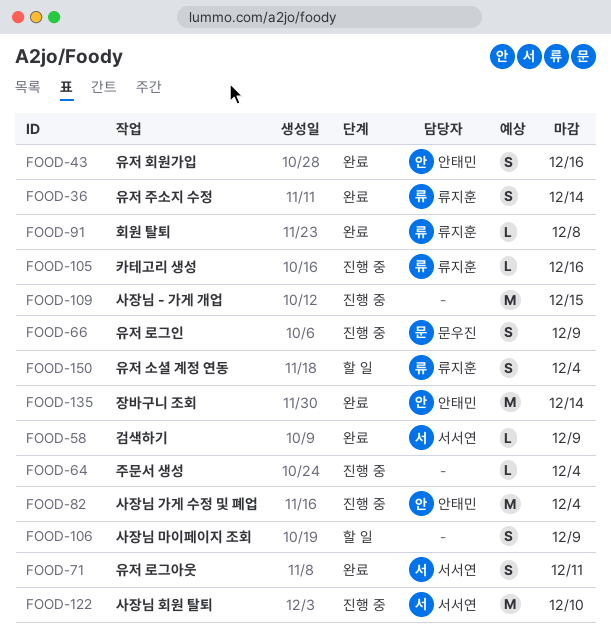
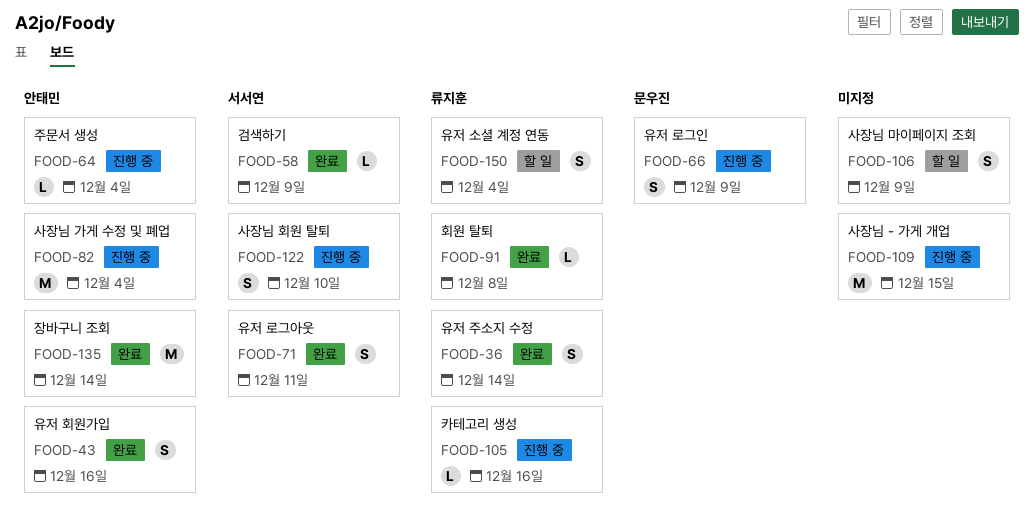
FOOD-64, owner: none -> 안태민
FOOD-122, estimate: M -> S

